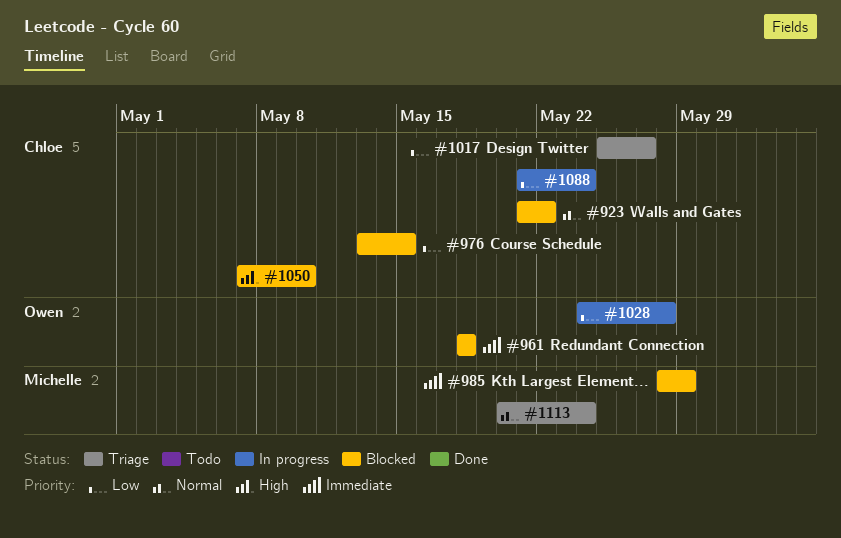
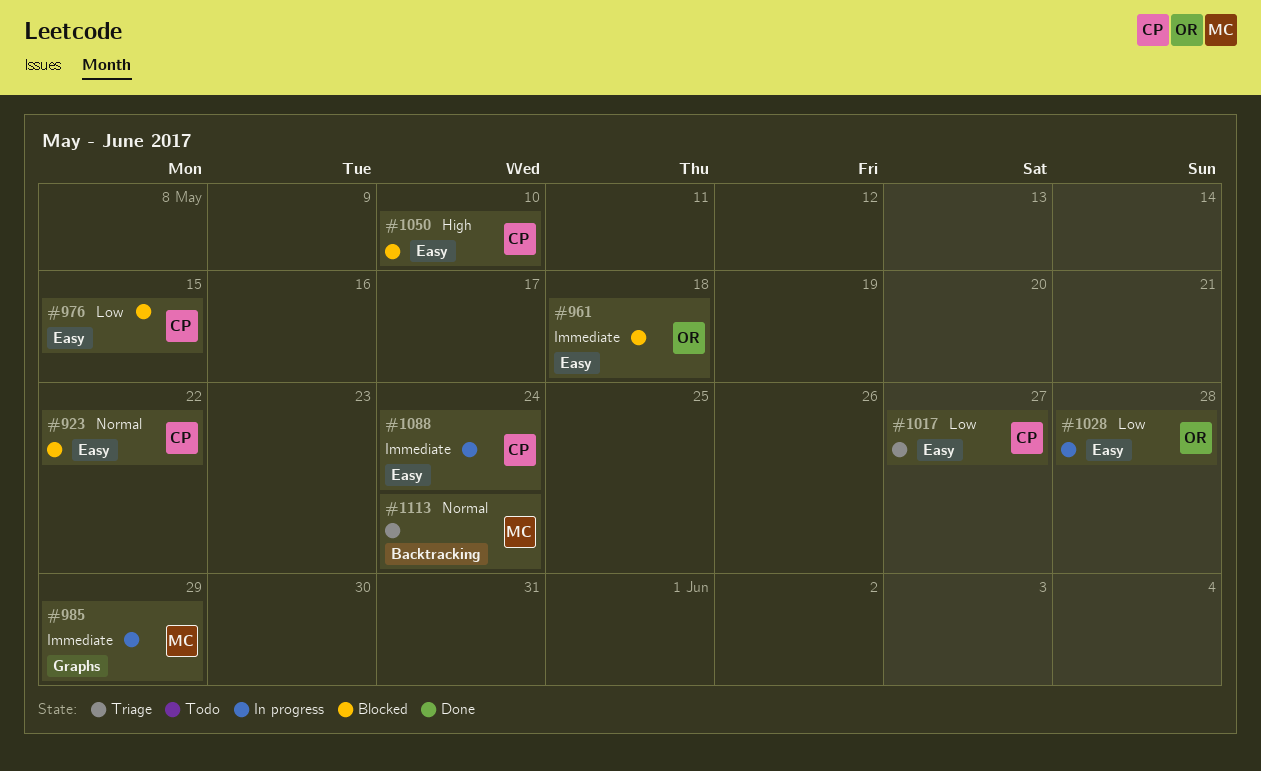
#985, status: Blocked -> In progress
#1088, priority: Low -> Immediate

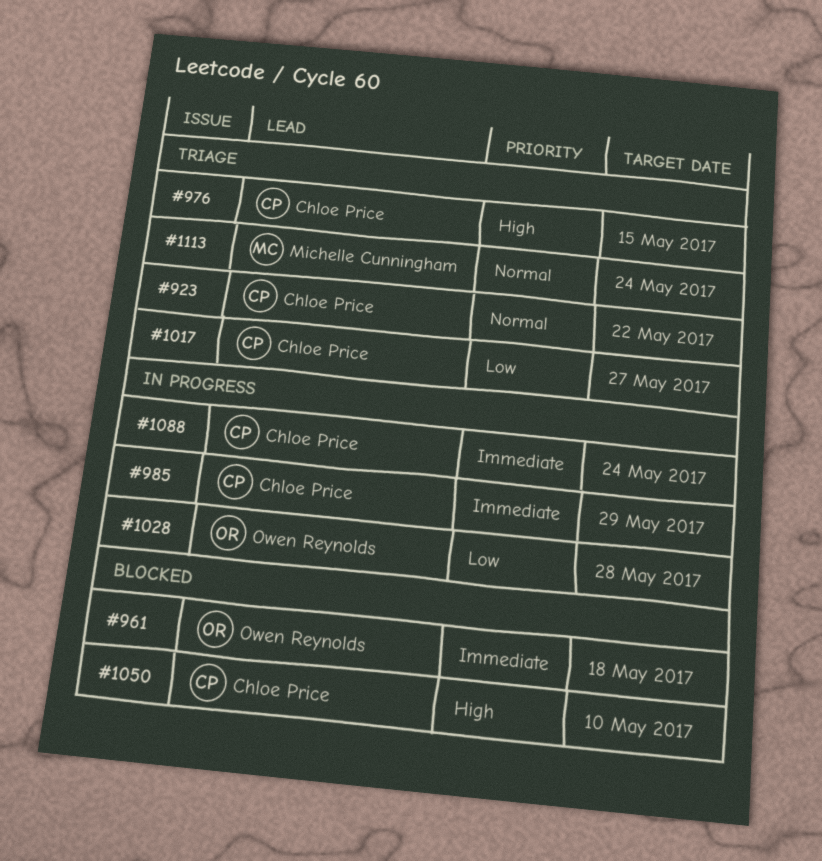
#923, status: Blocked -> Triage
#976, status: Blocked -> Triage
#976, priority: Low -> High
#985, owner: Michelle Cunningham -> Chloe Price

